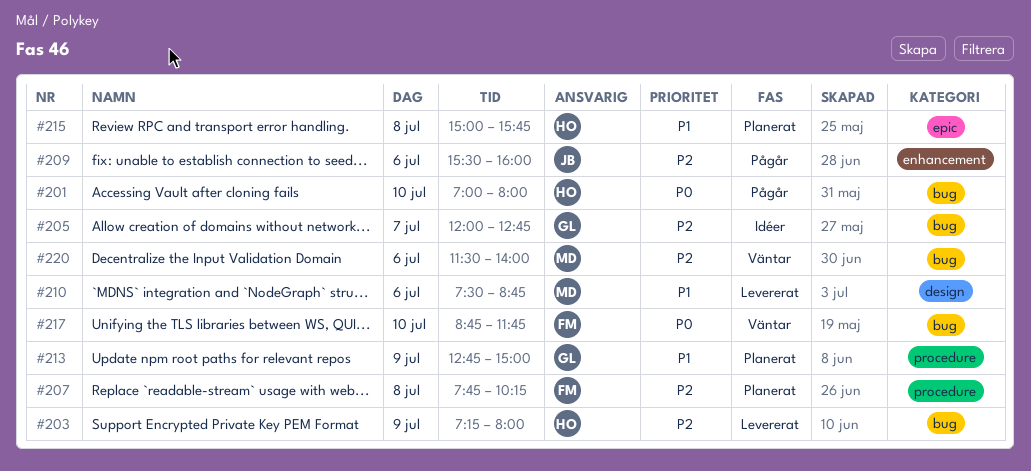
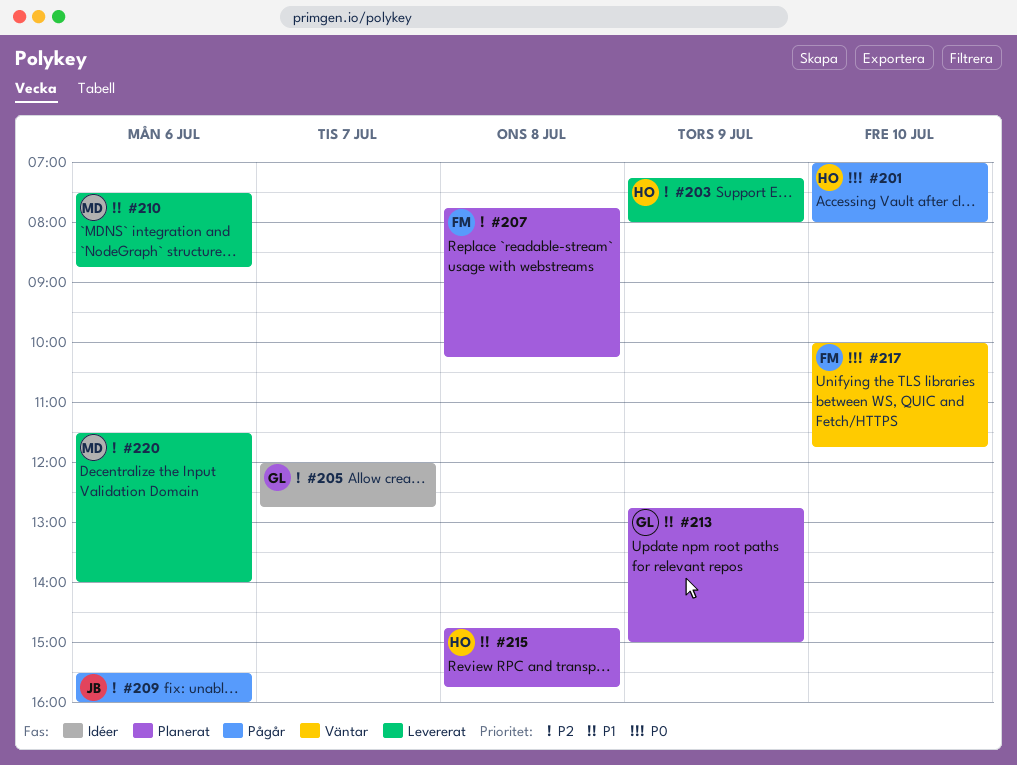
#215, begins: 15:00 -> 14:45
#217, begins: 08:45 -> 10:00
#220, status: Väntar -> Levererat

